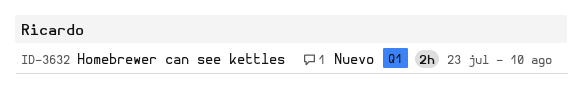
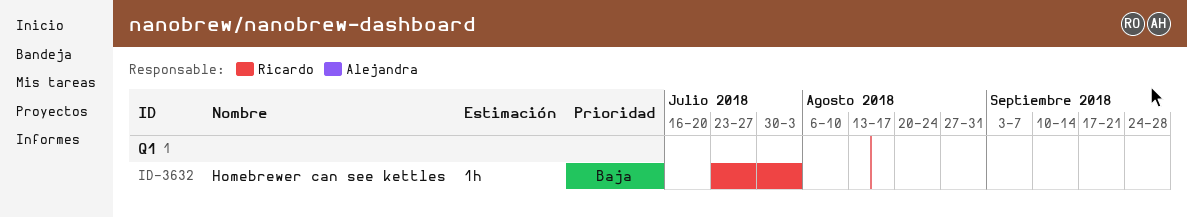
ID-3632, estimate: 2h -> 1h
ID-3632, due: Aug 10 -> Aug 3

